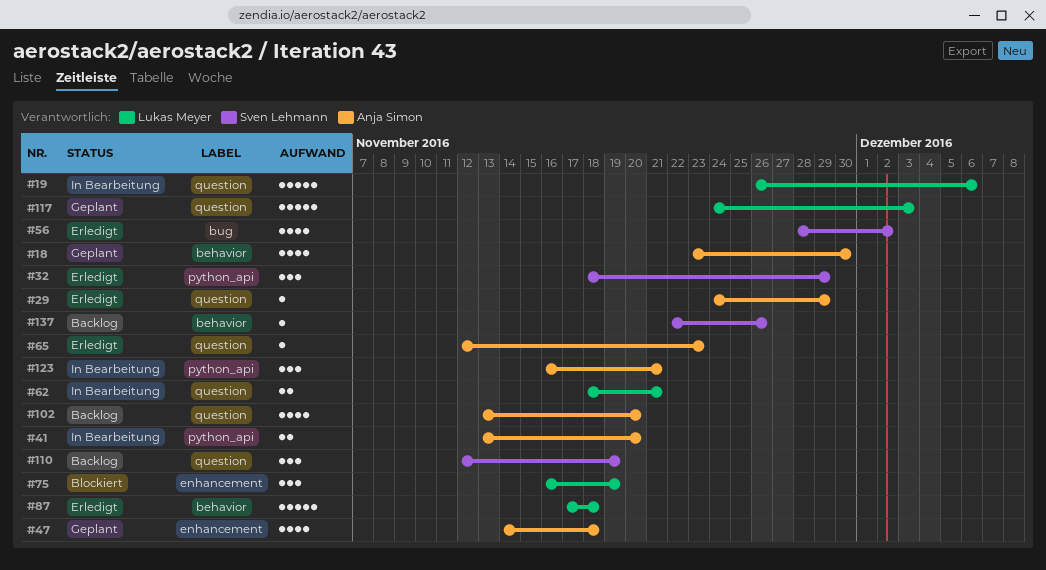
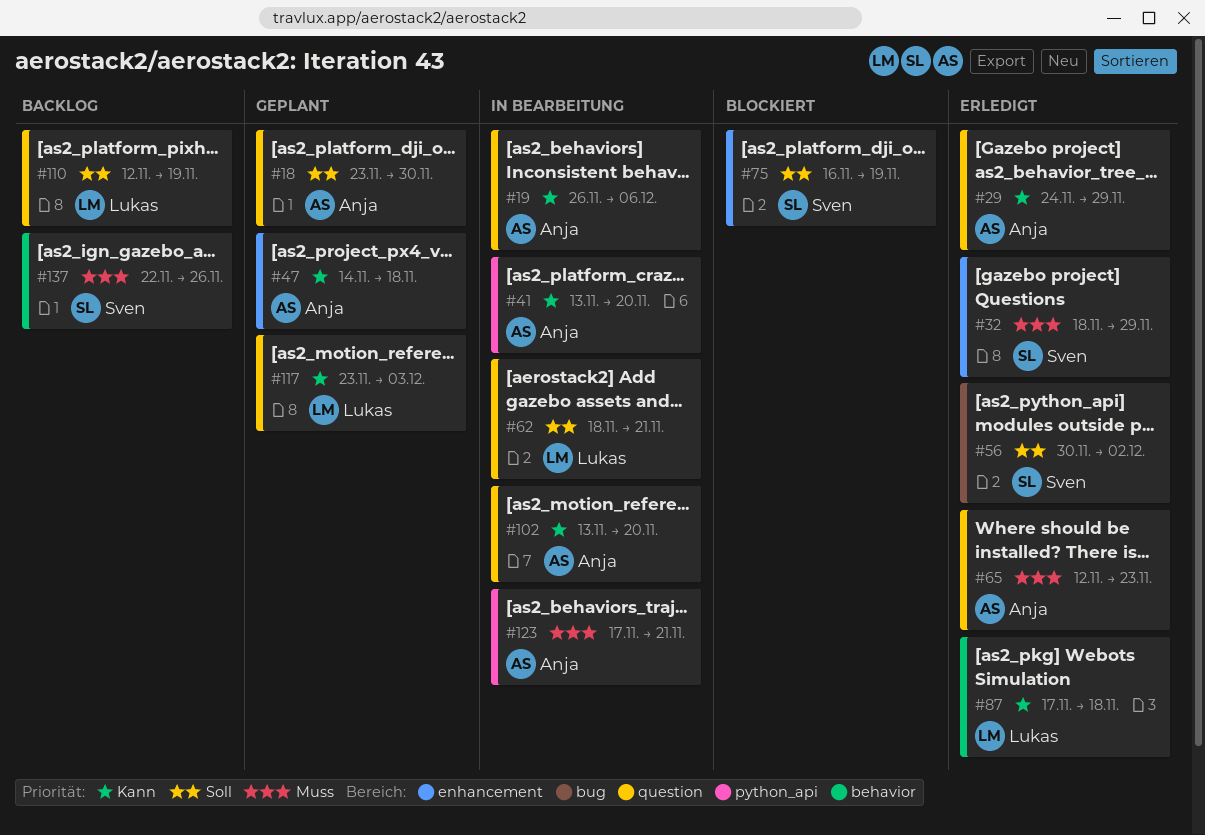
#18, label: behavior -> question
#19, owner: Lukas Meyer -> Anja Simon
#32, label: python_api -> enhancement
#56, start: Nov 28 -> Nov 30
#75, owner: Lukas Meyer -> Sven Lehmann
#102, status: Backlog -> In Bearbeitung
#110, owner: Sven Lehmann -> Lukas Meyer
#117, start: Nov 24 -> Nov 23
#123, start: Nov 16 -> Nov 17

